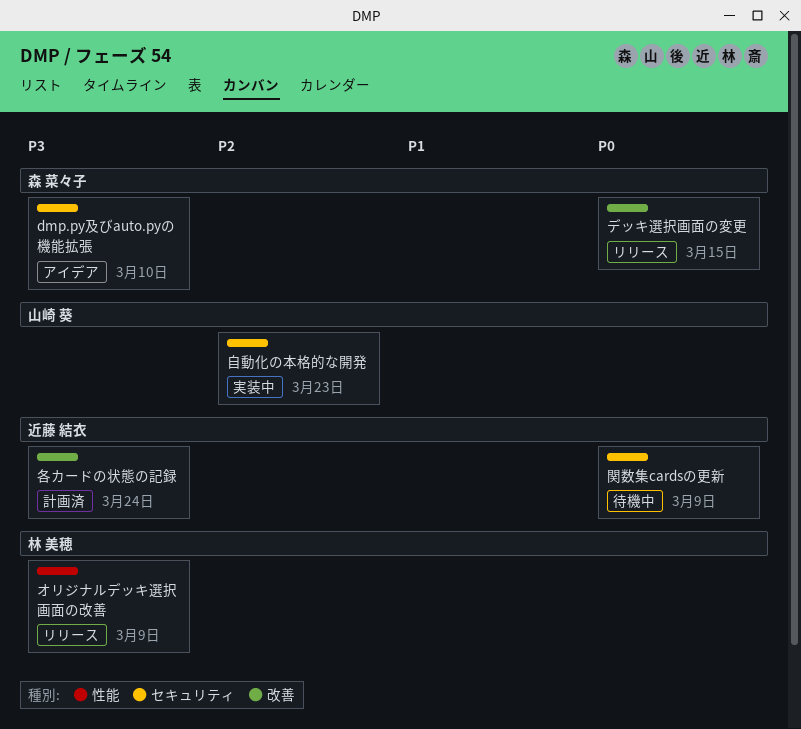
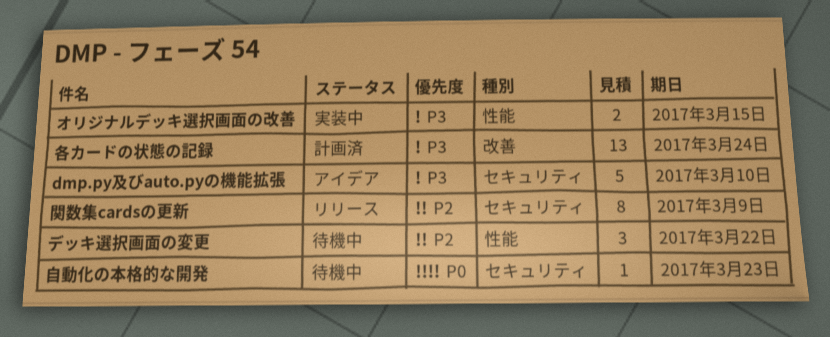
オリジナルデッキ選択画面の改善, status: リリース -> 実装中
オリジナルデッキ選択画面の改善, due: Mar 9 -> Mar 15
デッキ選択画面の変更, status: リリース -> 待機中
デッキ選択画面の変更, priority: P0 -> P2
デッキ選択画面の変更, label: 改善 -> 性能
デッキ選択画面の変更, due: Mar 15 -> Mar 22
自動化の本格的な開発, status: 実装中 -> 待機中
自動化の本格的な開発, priority: P2 -> P0
関数集cardsの更新, status: 待機中 -> リリース
関数集cardsの更新, priority: P0 -> P2

